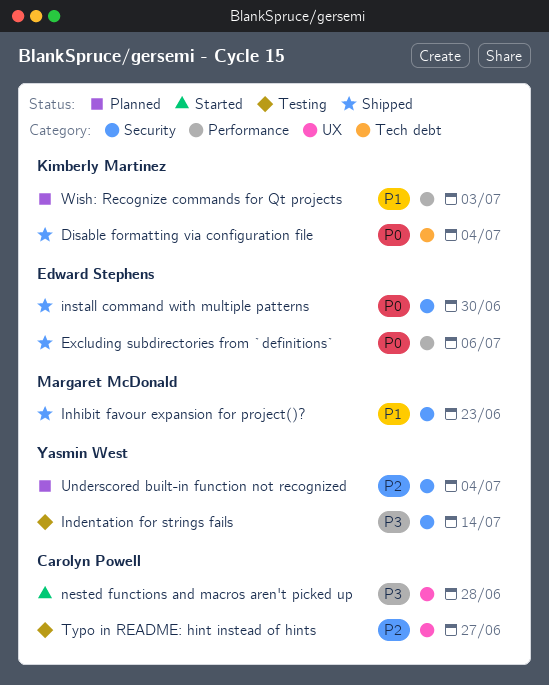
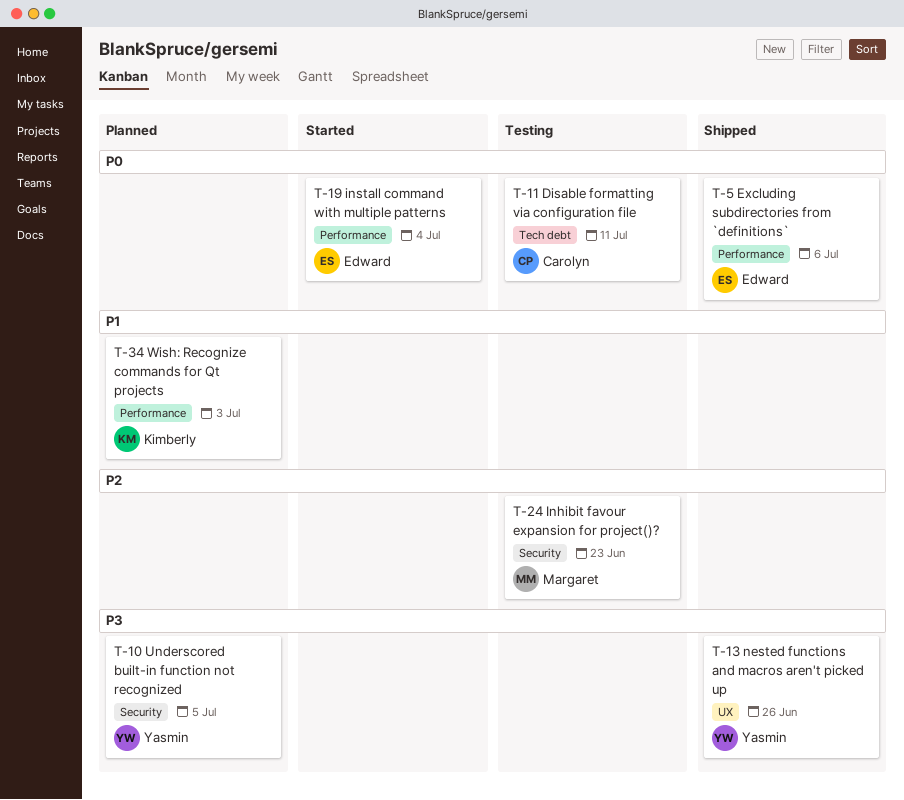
Disable formatting via configuration file, status: Shipped -> Testing
Disable formatting via configuration file, owner: Kimberly Martinez -> Carolyn Powell
Disable formatting via configuration file, due: Jul 4 -> Jul 11
Indentation for strings fails: present -> none
Inhibit favour expansion for project()?, status: Shipped -> Testing
Inhibit favour expansion for project()?, priority: P1 -> P2
install command with multiple patterns, status: Shipped -> Started
install command with multiple patterns, label: Security -> Performance
install command with multiple patterns, due: Jun 30 -> Jul 4
nested functions and macros aren't picked up, status: Started -> Shipped
nested functions and macros aren't picked up, owner: Carolyn Powell -> Yasmin West
nested functions and macros aren't picked up, due: Jun 28 -> Jun 26
Typo in README: hint instead of hints: present -> none
Underscored built-in function not recognized, priority: P2 -> P3
Underscored built-in function not recognized, due: Jul 4 -> Jul 5

